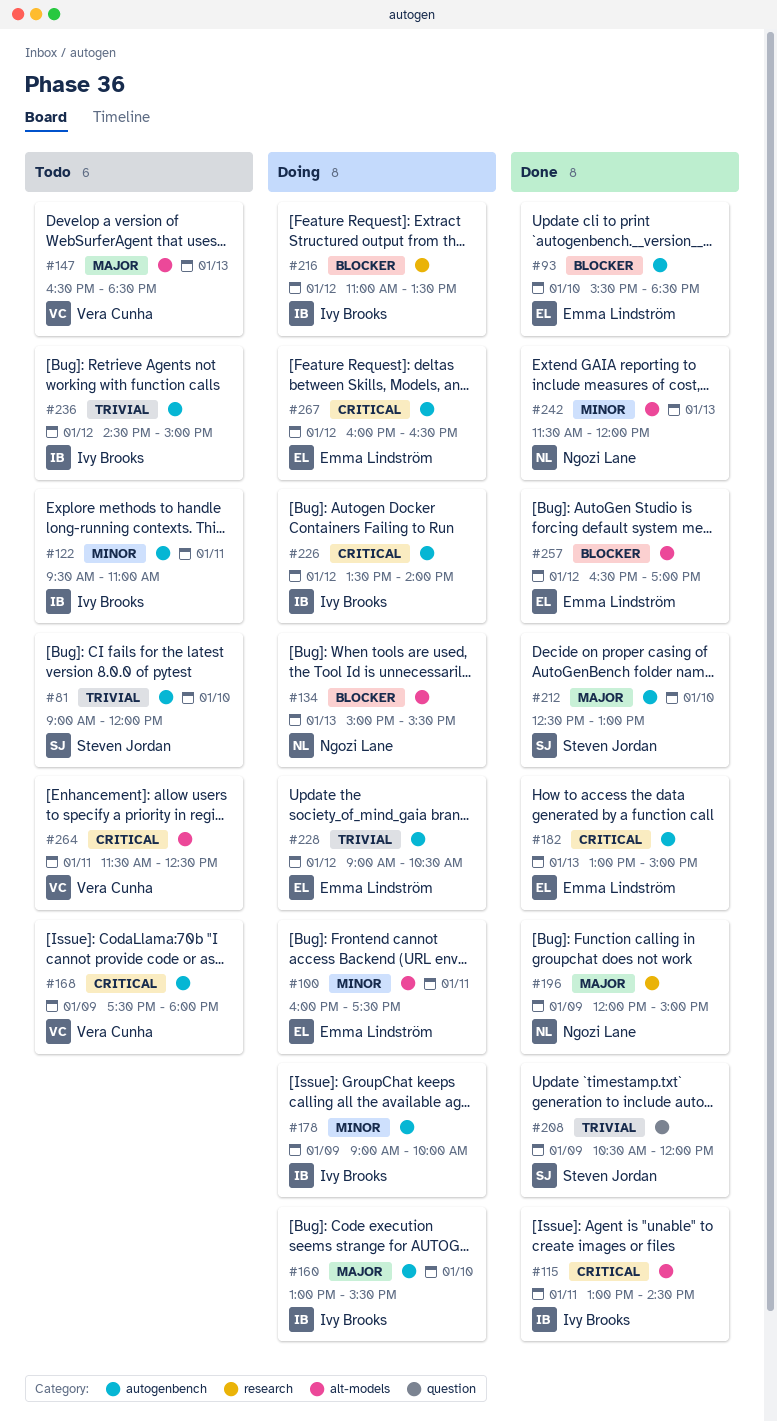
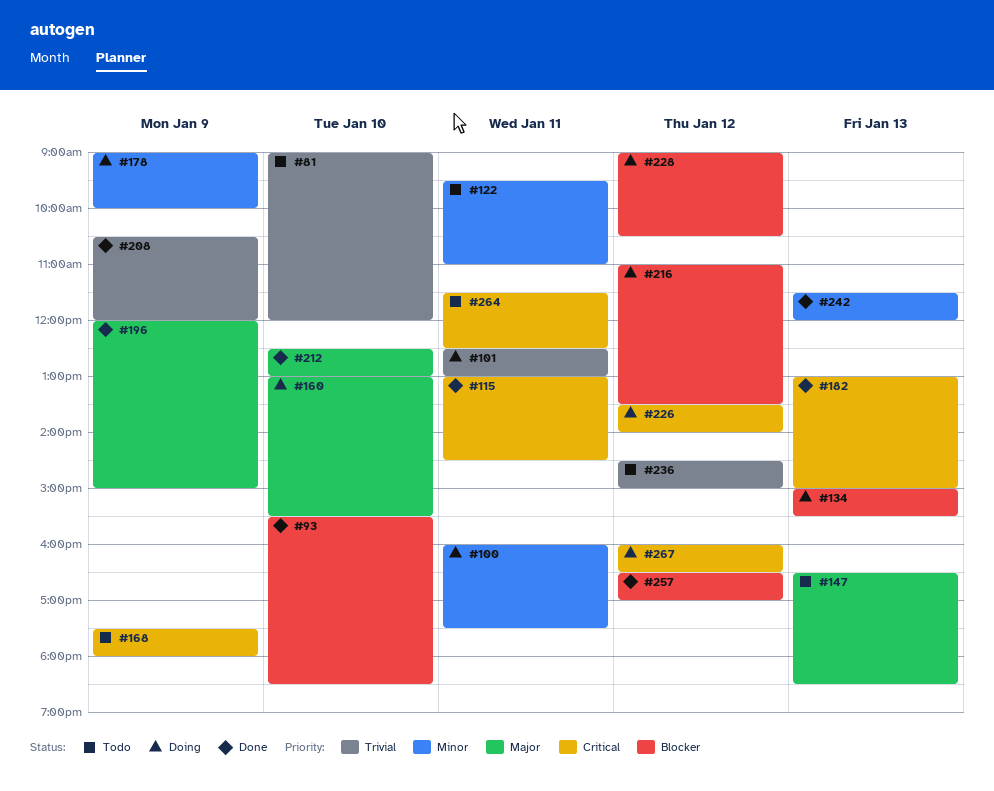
#101: none -> present
#228, priority: Trivial -> Blocker

